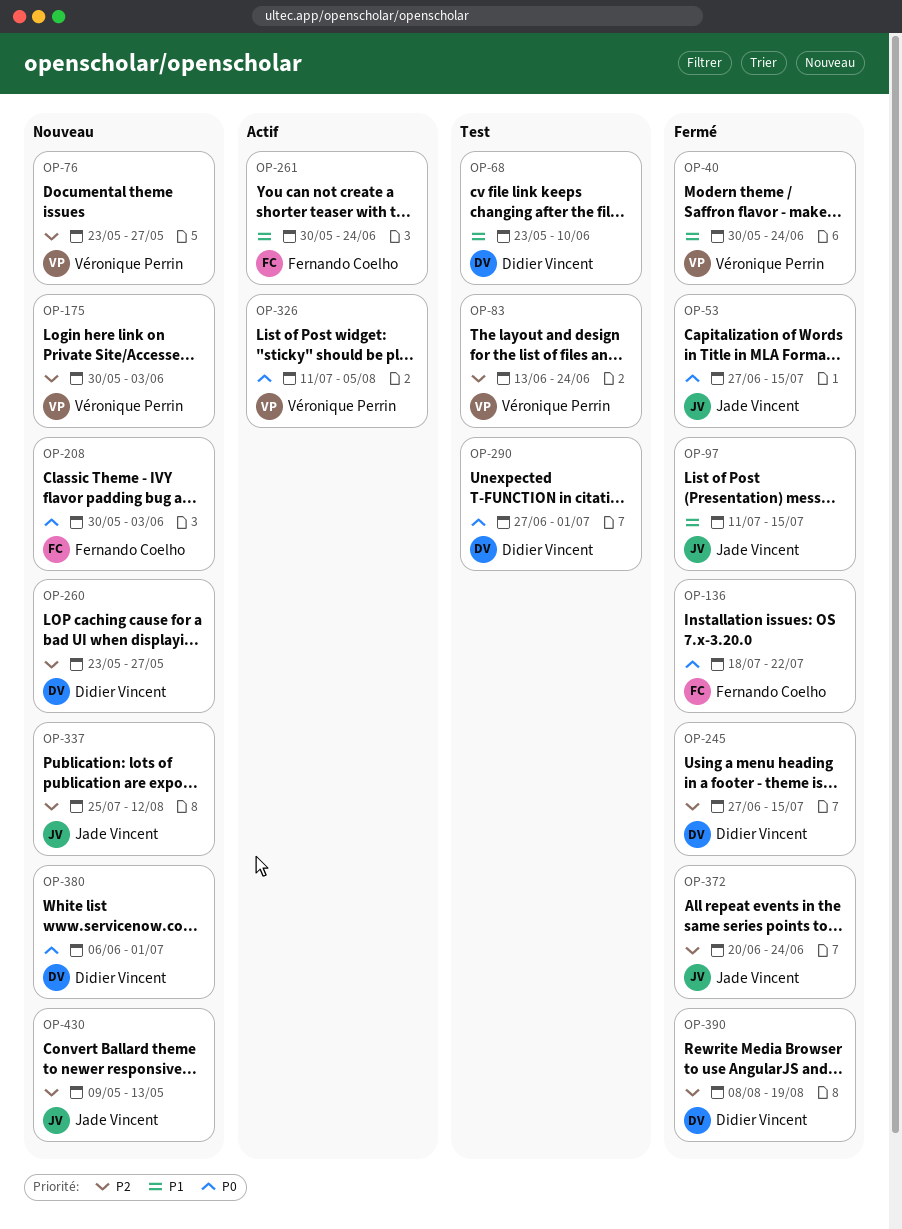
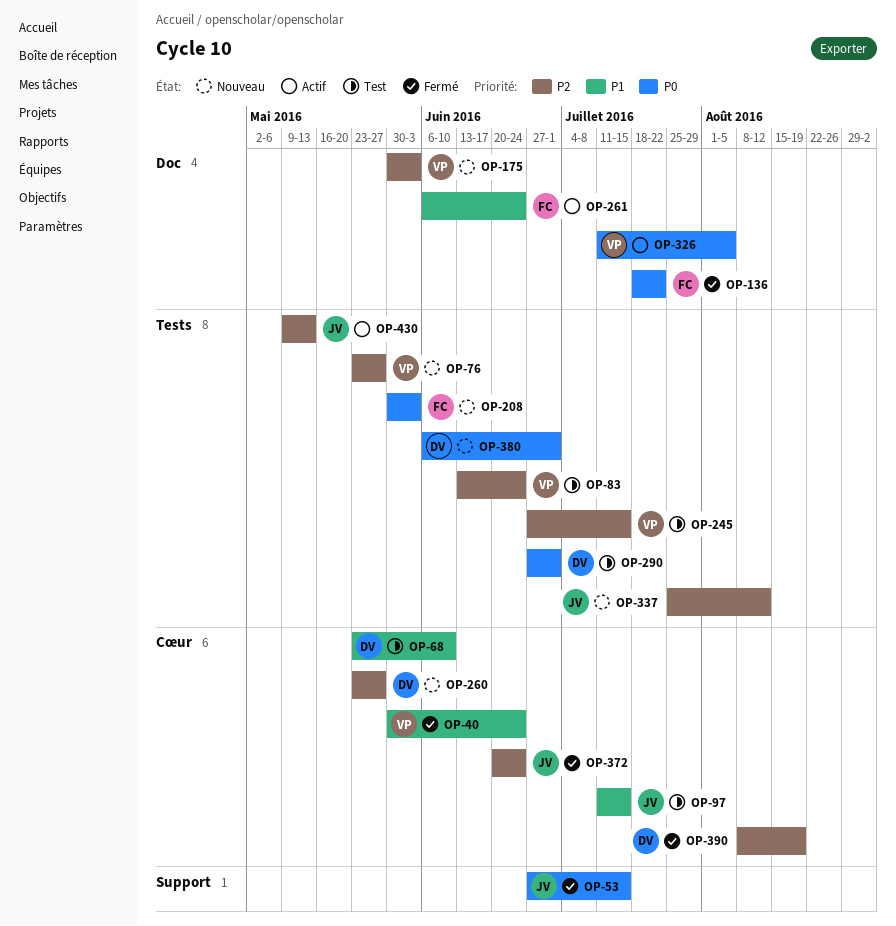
OP-97, status: Fermé -> Test
OP-245, status: Fermé -> Test
OP-245, owner: Didier Vincent -> Véronique Perrin
OP-261, start: May 30 -> Jun 6
OP-430, status: Nouveau -> Actif

